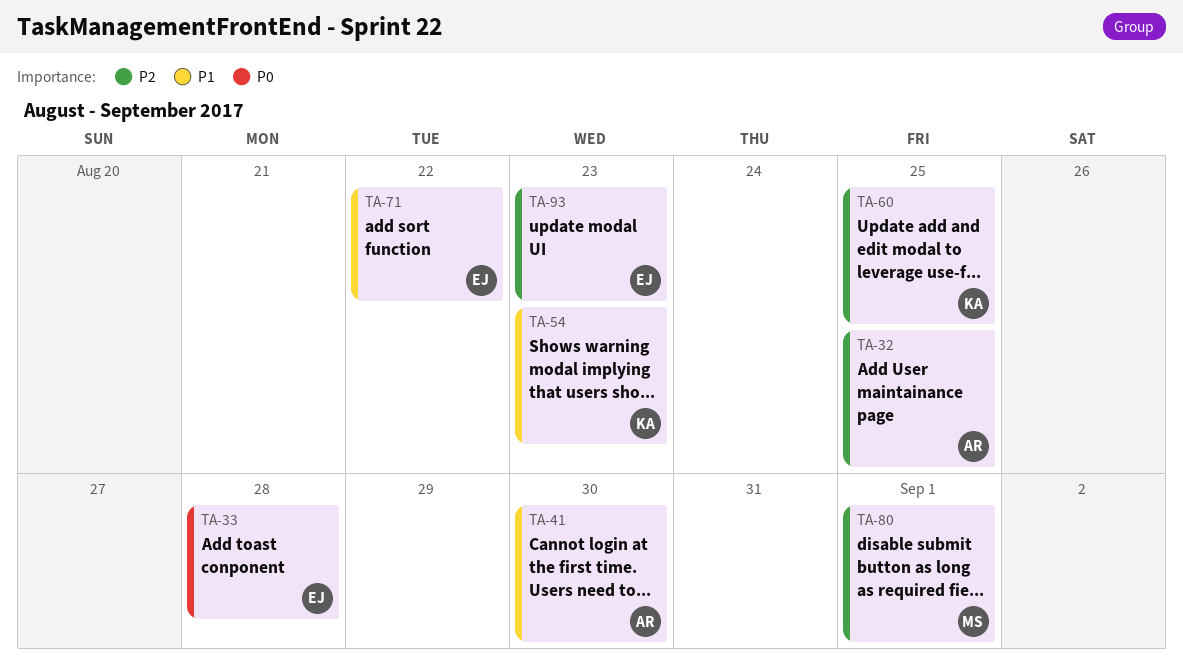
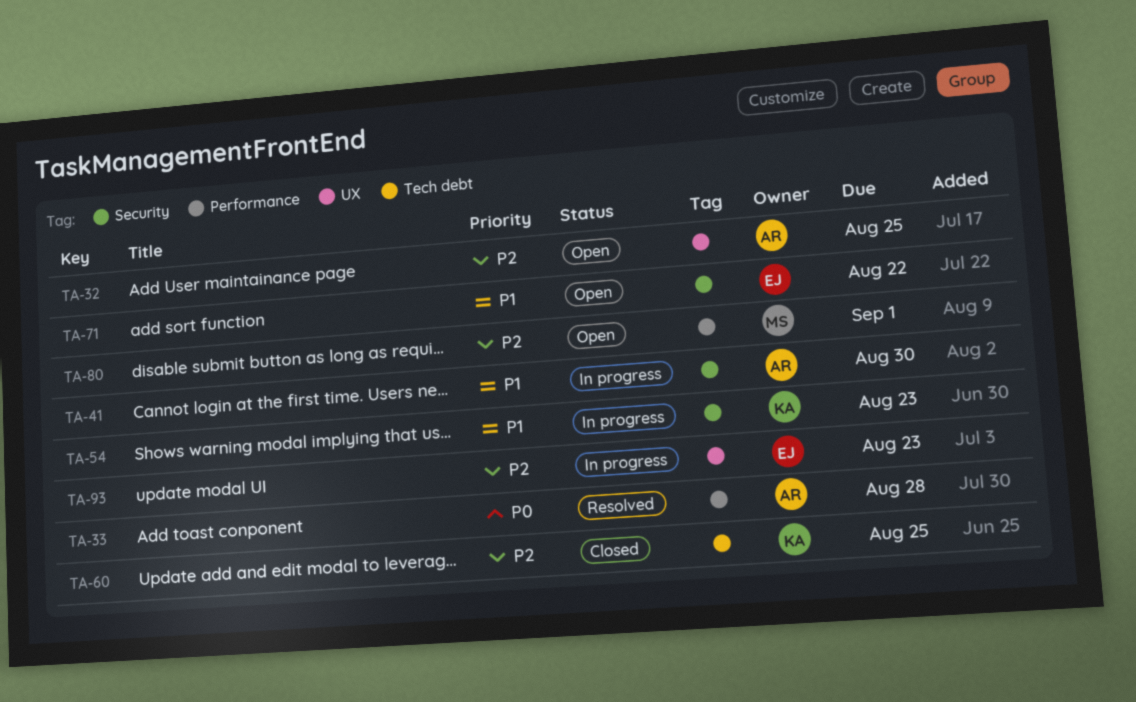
TA-33, owner: EJ -> AR

